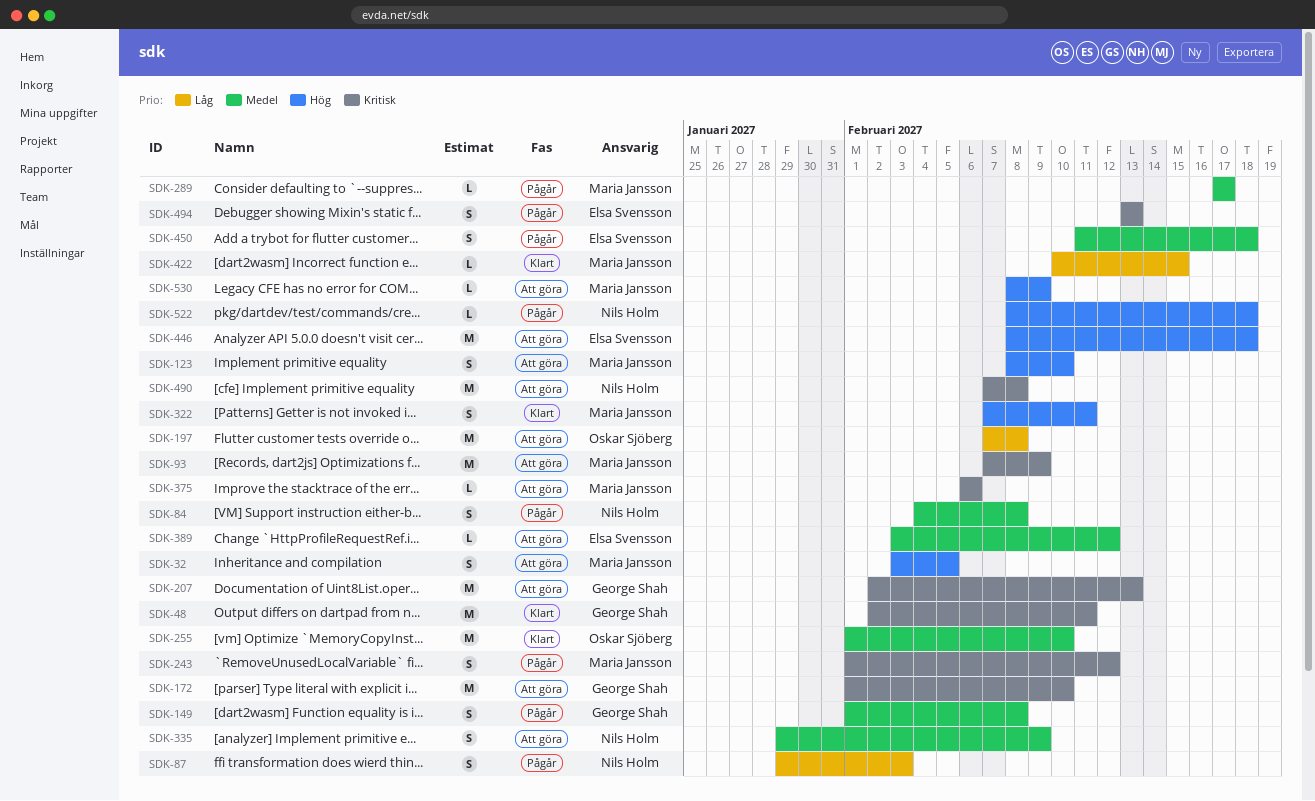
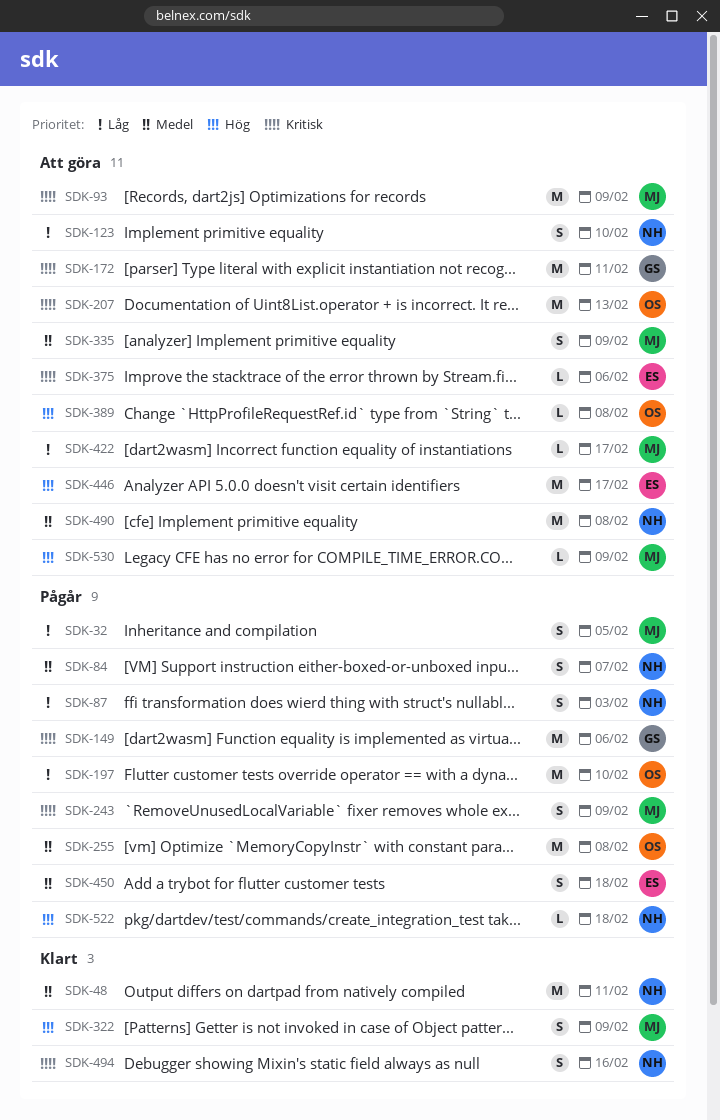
SDK-32, status: Att göra -> Pågår
SDK-32, priority: Hög -> Låg
SDK-48, owner: George Shah -> Nils Holm
SDK-48, priority: Kritisk -> Medel
SDK-84, due: Feb 8 -> Feb 7
SDK-123, owner: Maria Jansson -> Nils Holm
SDK-123, priority: Hög -> Låg
SDK-149, priority: Medel -> Kritisk
SDK-149, estimate: S -> M
SDK-149, due: Feb 8 -> Feb 6
SDK-172, due: Feb 10 -> Feb 11
SDK-197, status: Att göra -> Pågår
SDK-197, due: Feb 8 -> Feb 10
SDK-207, owner: George Shah -> Oskar Sjöberg
SDK-243, due: Feb 12 -> Feb 9
SDK-255, status: Klart -> Pågår
SDK-255, due: Feb 10 -> Feb 8
SDK-289: present -> none
SDK-322, due: Feb 11 -> Feb 9
SDK-335, owner: Nils Holm -> Maria Jansson
SDK-375, owner: Maria Jansson -> Elsa Svensson
SDK-389, owner: Elsa Svensson -> Oskar Sjöberg
SDK-389, priority: Medel -> Hög
SDK-389, due: Feb 12 -> Feb 8
SDK-422, status: Klart -> Att göra
SDK-422, due: Feb 15 -> Feb 17
SDK-446, due: Feb 18 -> Feb 17
SDK-490, priority: Kritisk -> Medel
SDK-494, status: Pågår -> Klart
SDK-494, owner: Elsa Svensson -> Nils Holm
SDK-494, due: Feb 13 -> Feb 16

